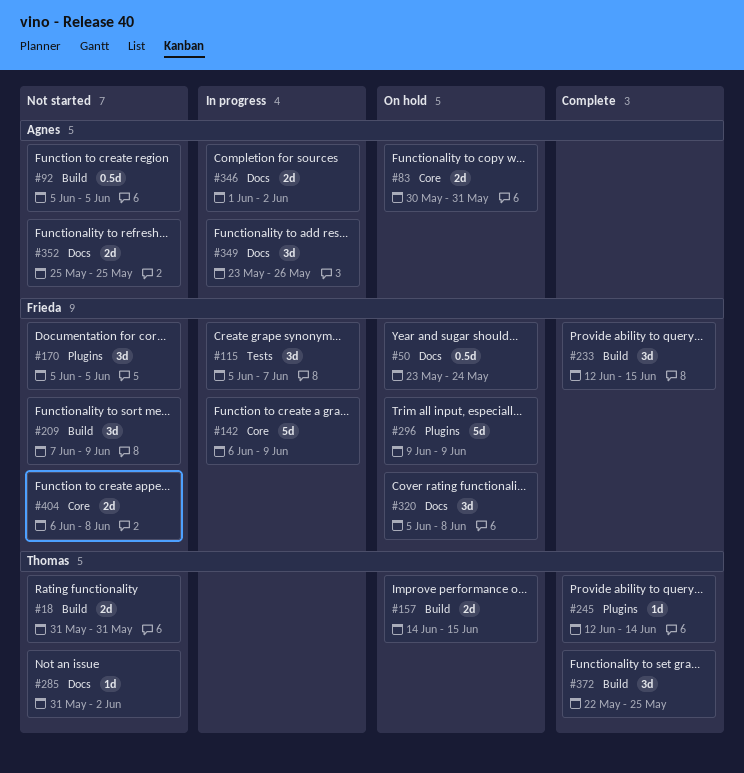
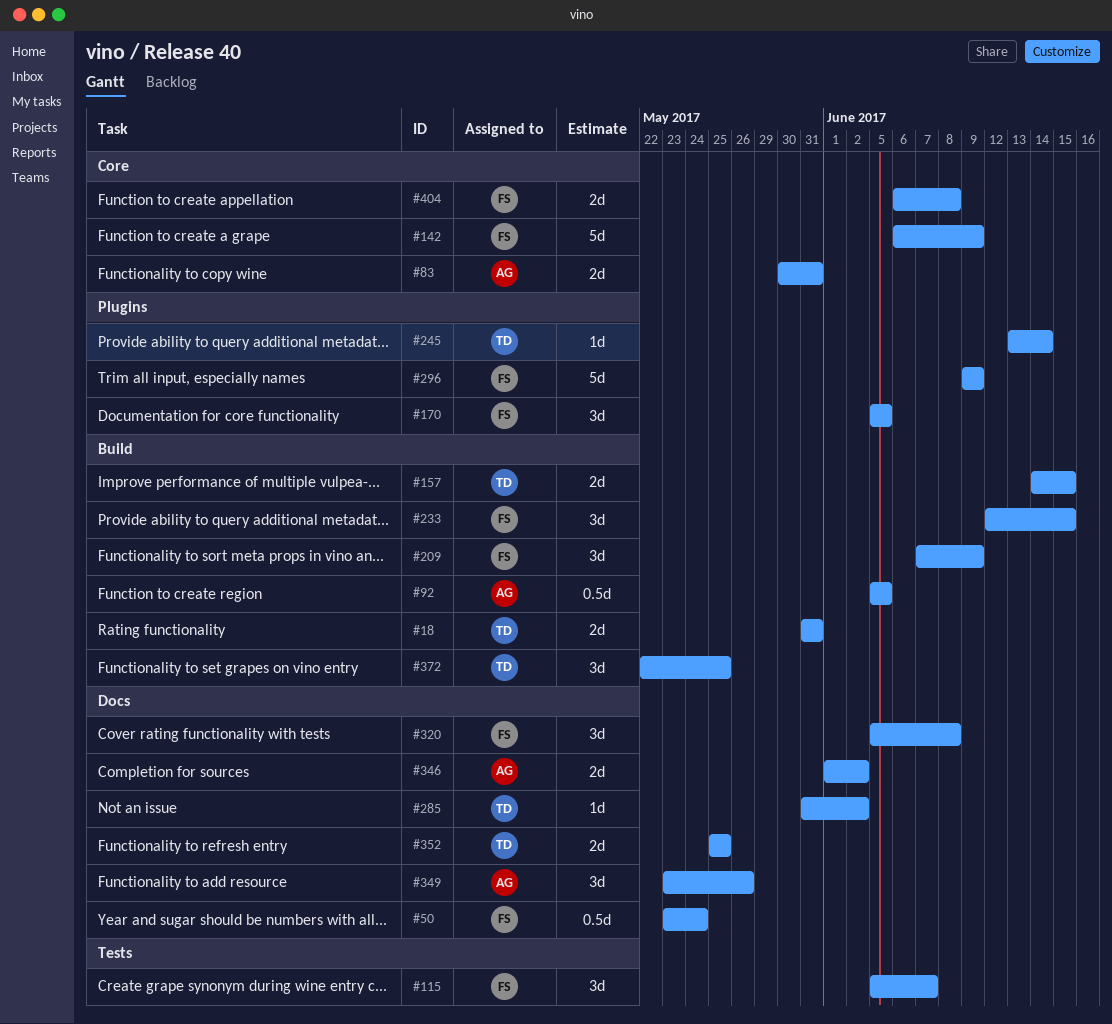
#245, start: Jun 12 -> Jun 13
#352, owner: Agnes -> Thomas

